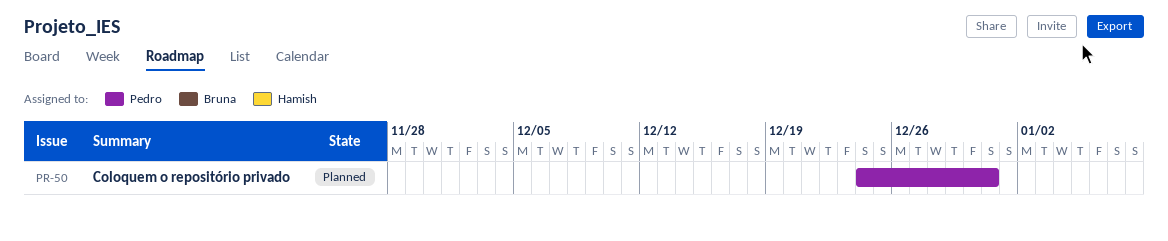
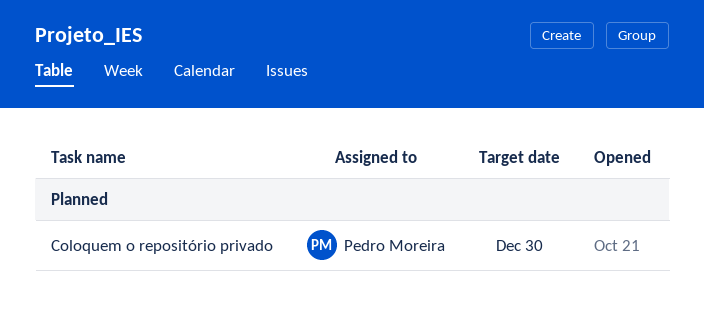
Coloquem o repositório privado, due: Dec 31 -> Dec 30

